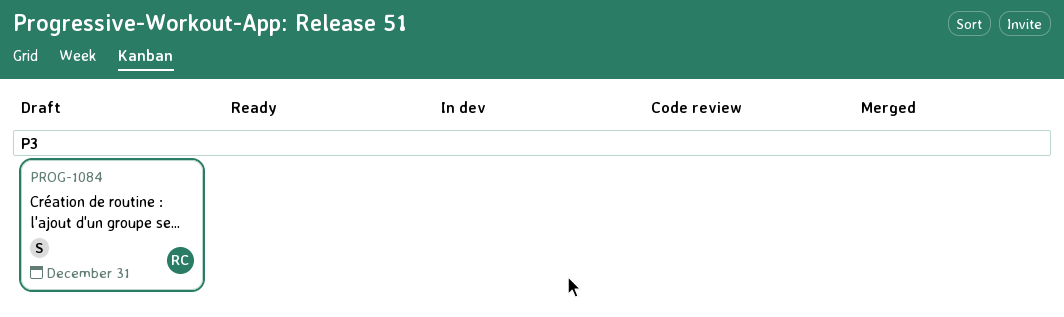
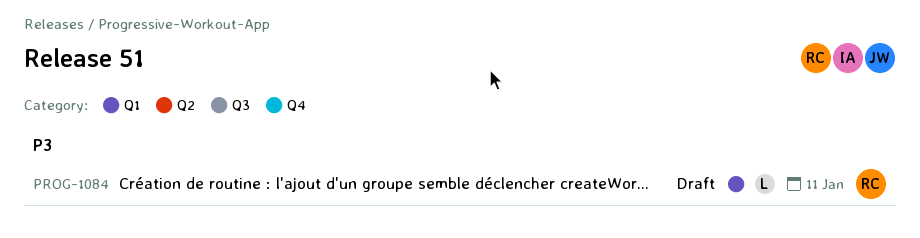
PROG-1084, estimate: S -> L
PROG-1084, due: Dec 31 -> Jan 11

